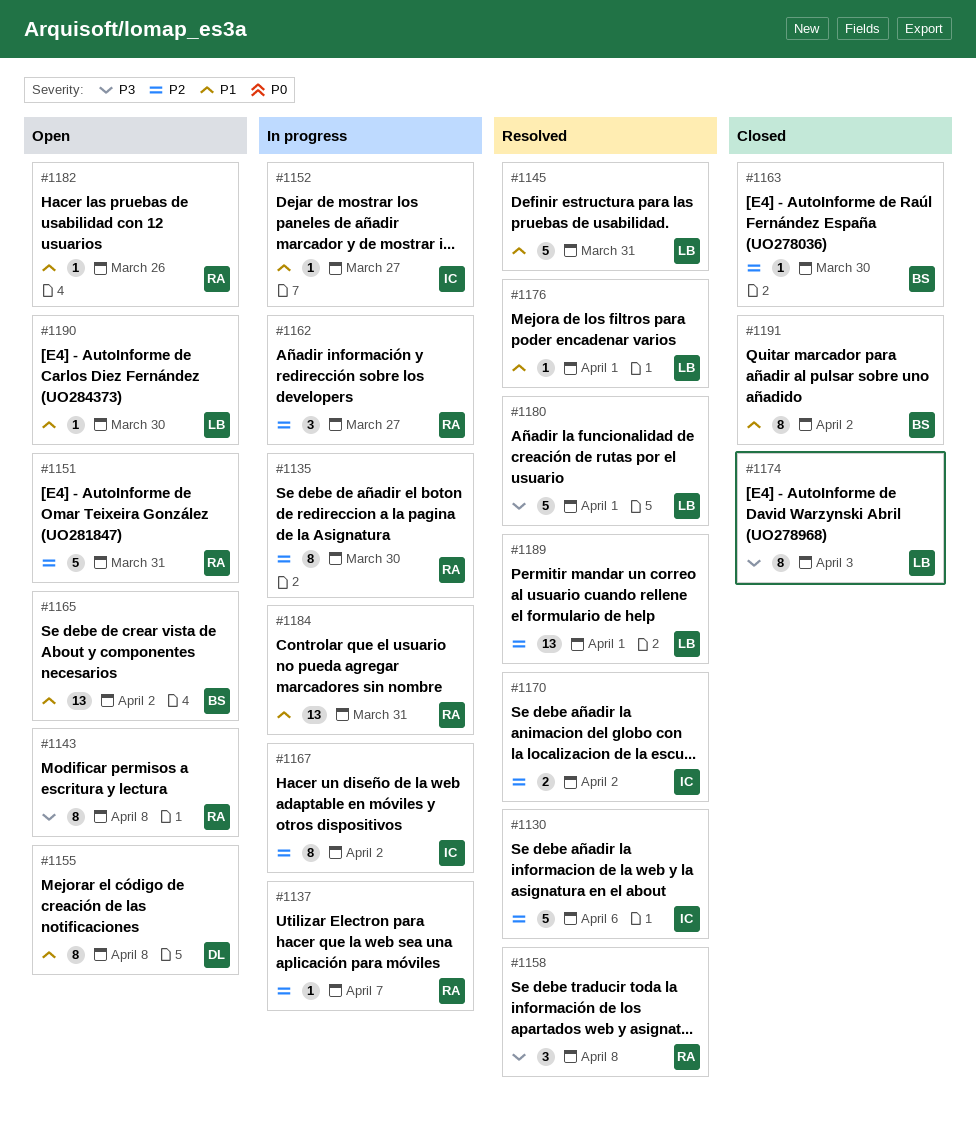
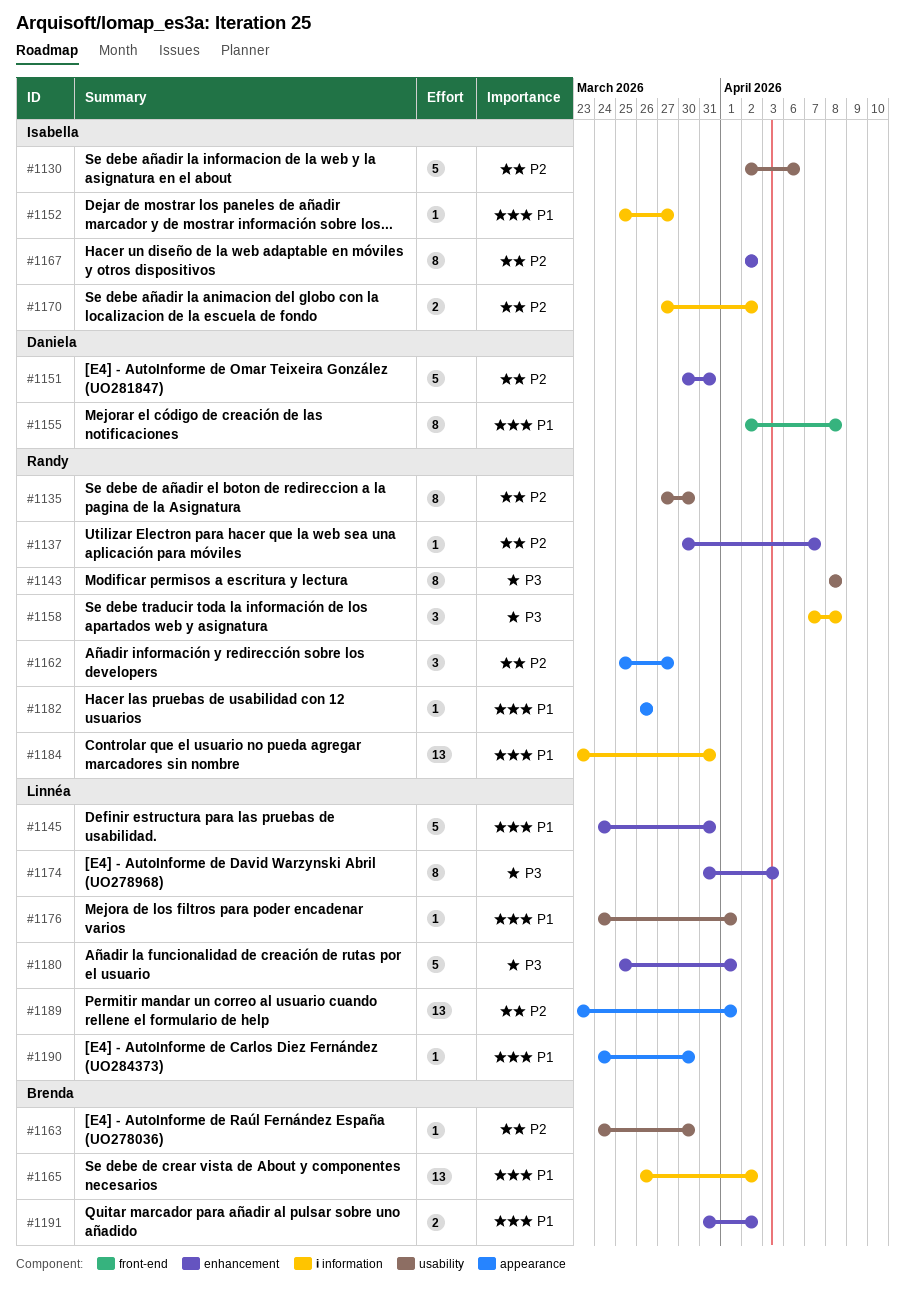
#1151, owner: Randy -> Daniela
#1191, estimate: 8 -> 2

